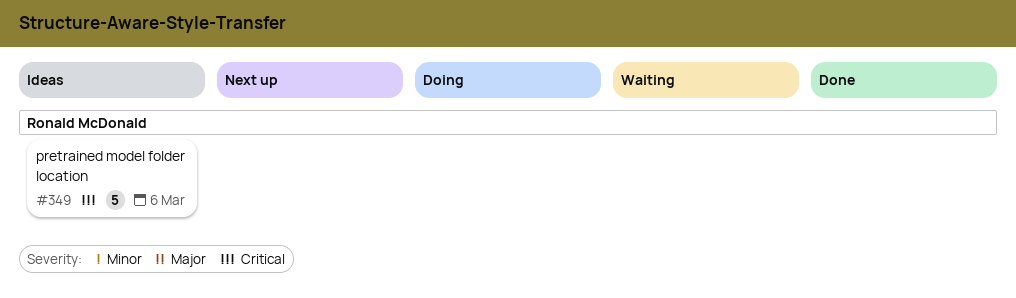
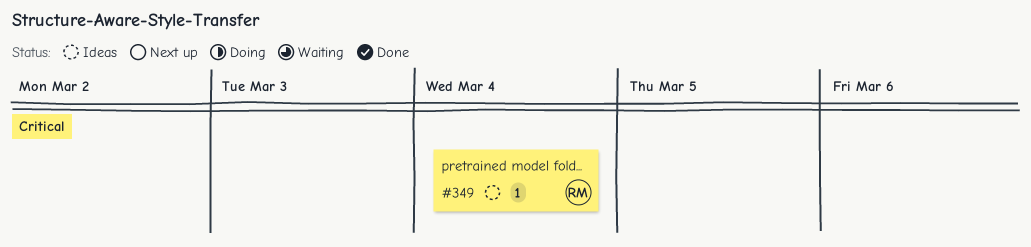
#349, estimate: 5 -> 1
#349, due: Mar 6 -> Mar 4

